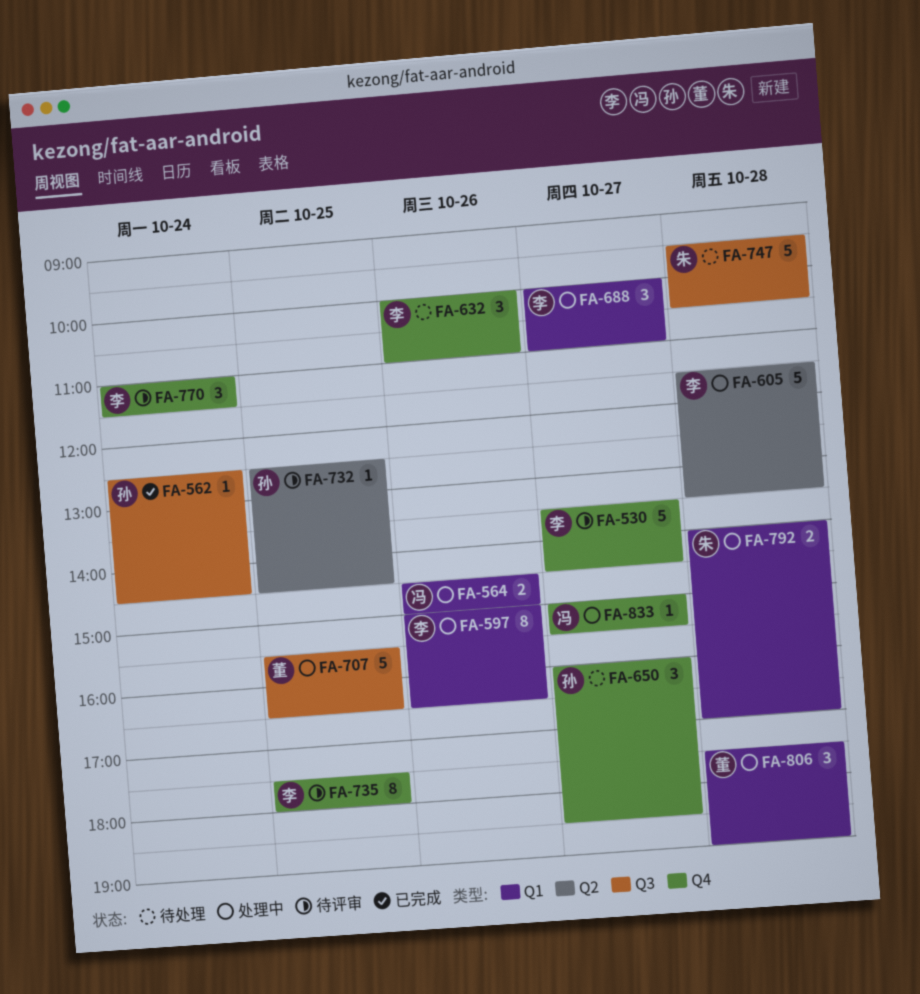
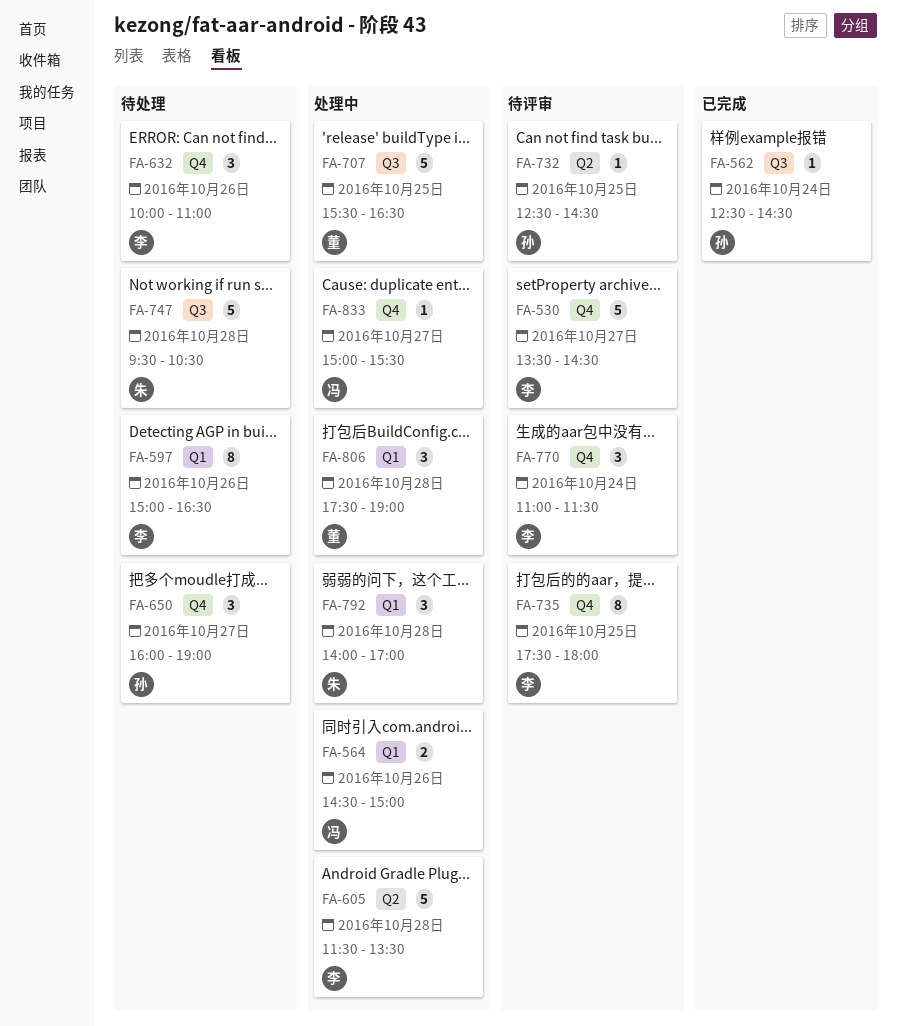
FA-597, status: 处理中 -> 待处理
FA-650, ends: 18:30 -> 19:00
FA-688: present -> none
FA-792, estimate: 2 -> 3

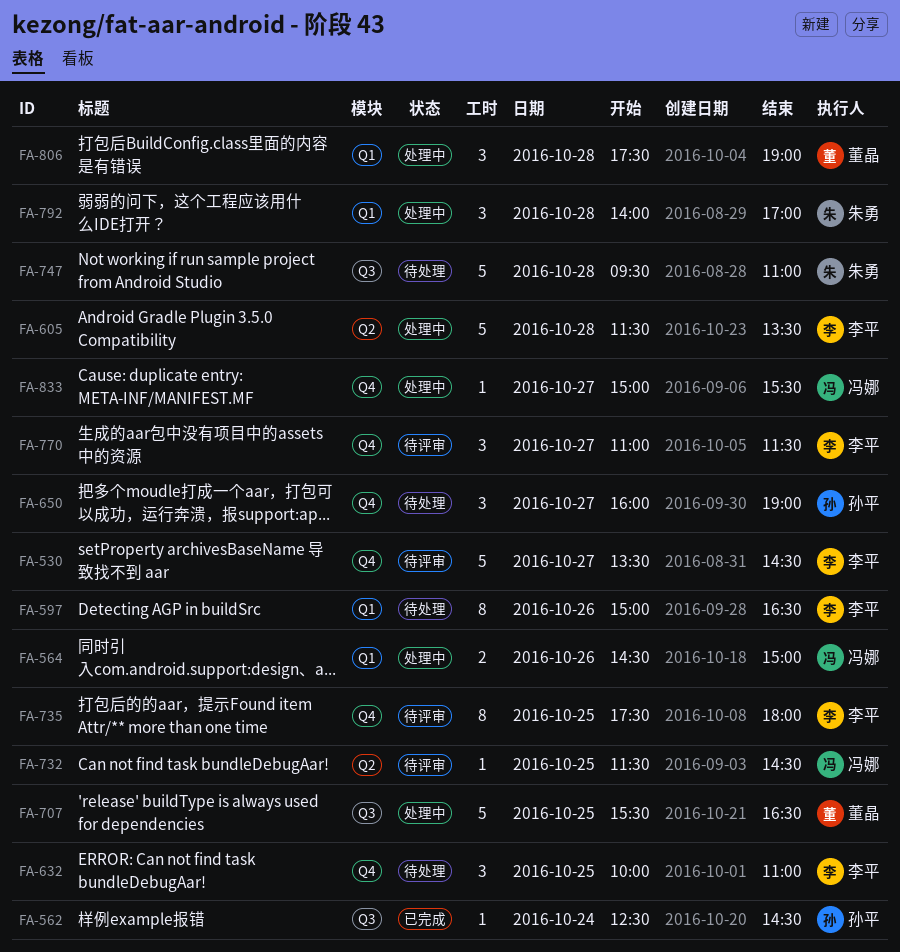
FA-632, day: Oct 26 -> Oct 25
FA-732, owner: 孙平 -> 冯娜
FA-732, begins: 12:30 -> 11:30
FA-747, ends: 10:30 -> 11:00
FA-770, day: Oct 24 -> Oct 27

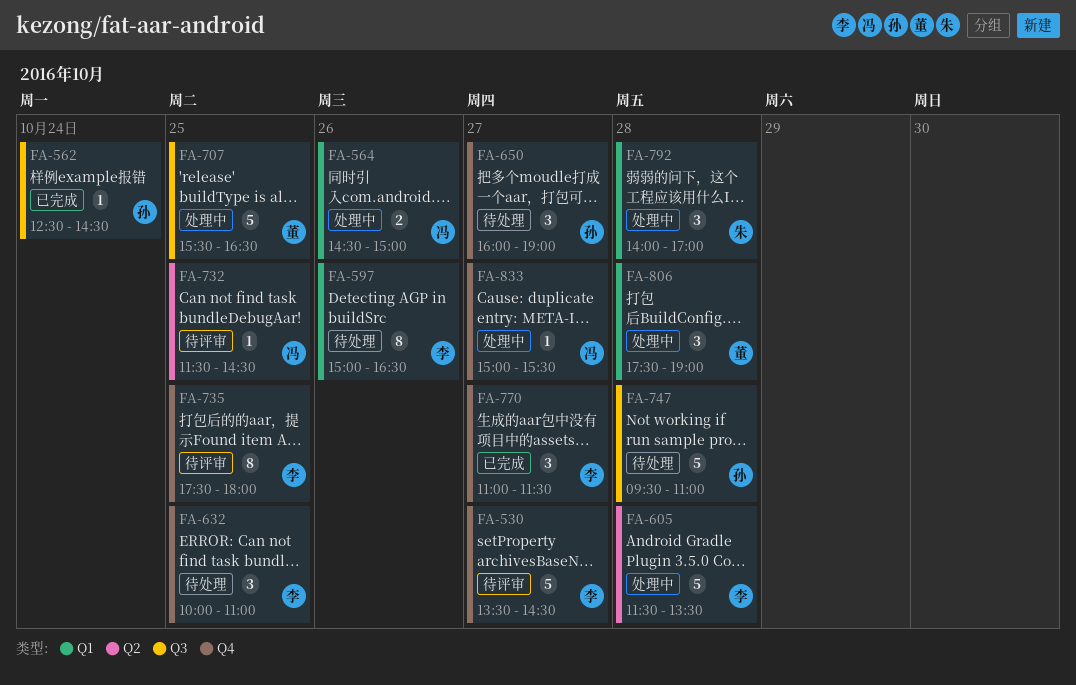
FA-747, owner: 朱勇 -> 孙平
FA-770, status: 待评审 -> 已完成

